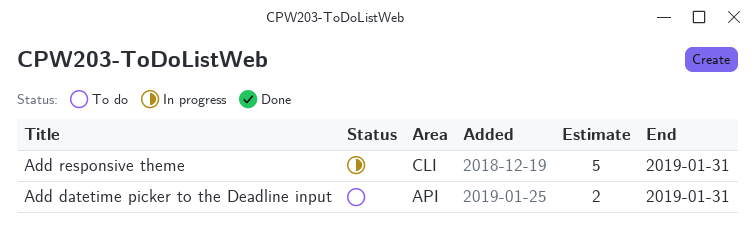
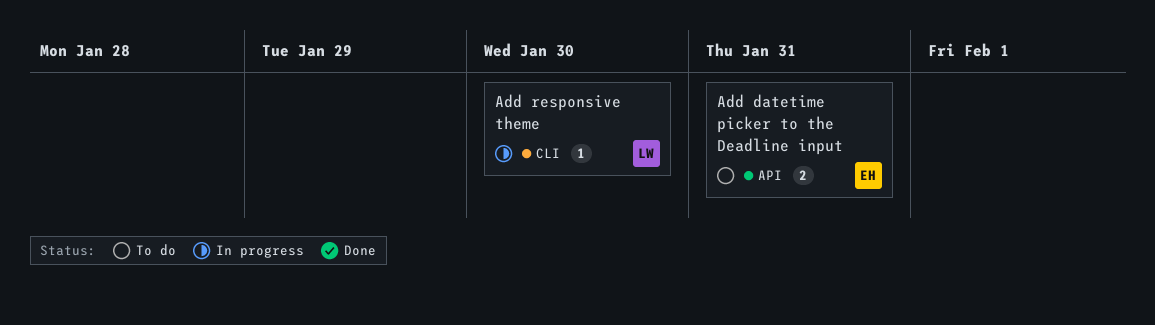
Add responsive theme, estimate: 5 -> 1
Add responsive theme, due: Jan 31 -> Jan 30

